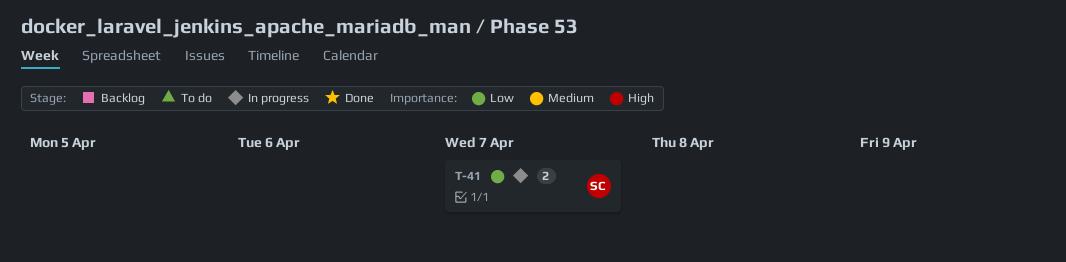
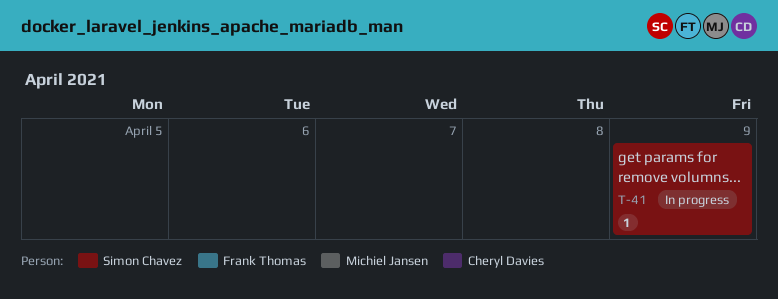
T-41, estimate: 2 -> 1
T-41, due: Apr 7 -> Apr 9

